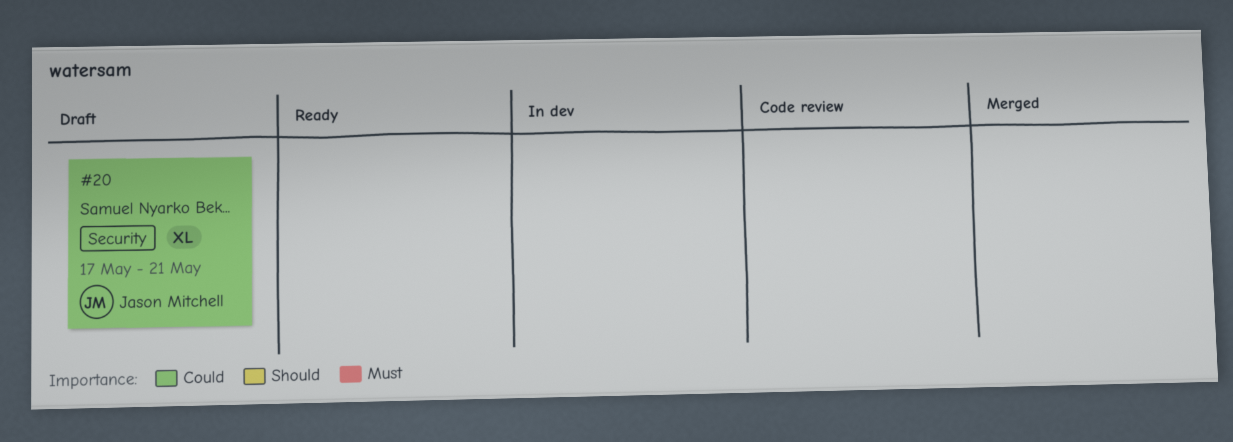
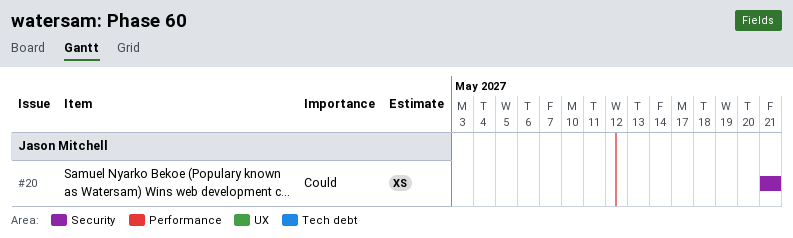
#20, estimate: XL -> XS
#20, start: May 17 -> May 21

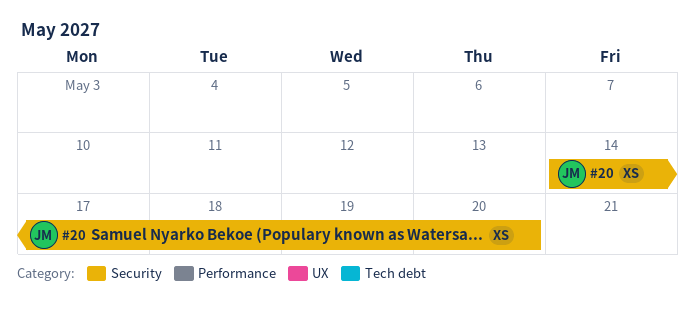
#20, start: May 21 -> May 14
#20, due: May 21 -> May 20

